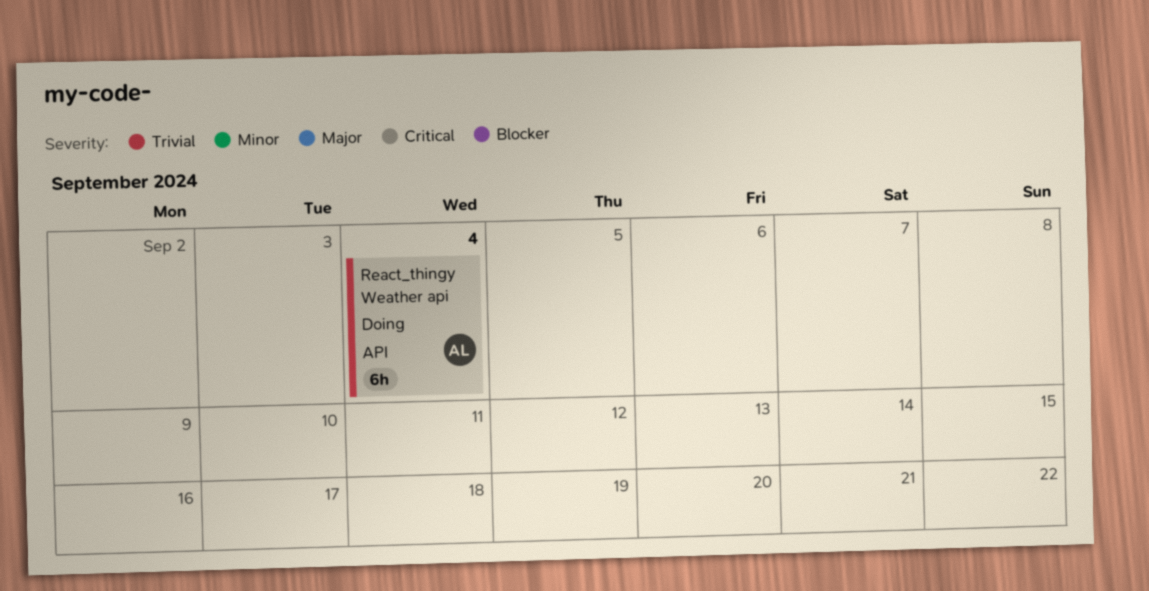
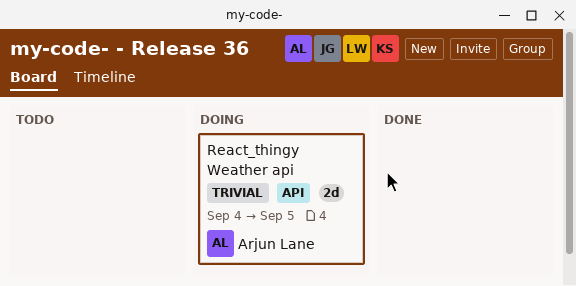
React_thingy Weather api, estimate: 6h -> 2d
React_thingy Weather api, due: Sep 4 -> Sep 5

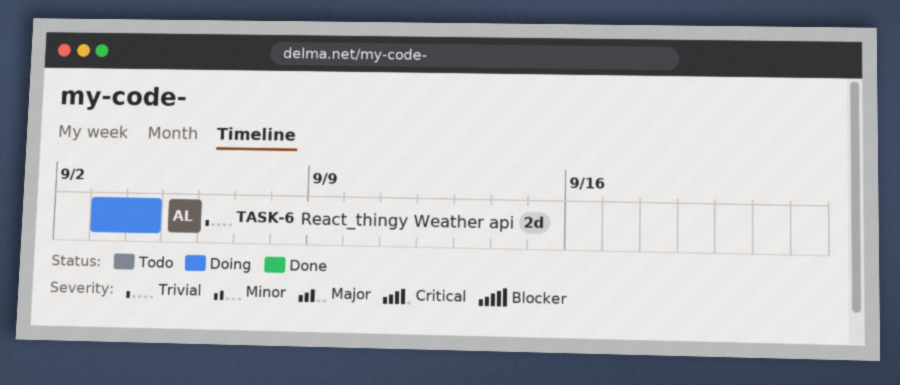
React_thingy Weather api, start: Sep 4 -> Sep 3
React_thingy Weather api, due: Sep 5 -> Sep 4

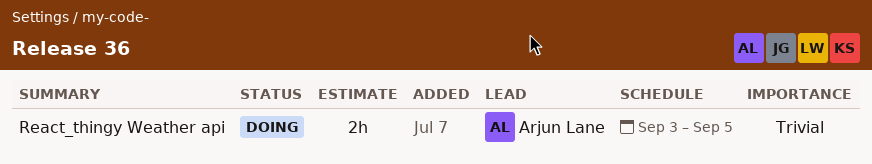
React_thingy Weather api, estimate: 2d -> 2h
React_thingy Weather api, due: Sep 4 -> Sep 5

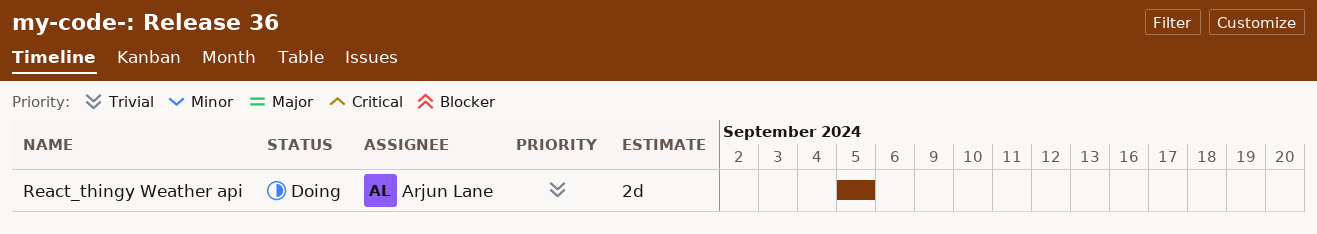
React_thingy Weather api, estimate: 2h -> 2d
React_thingy Weather api, start: Sep 3 -> Sep 5

